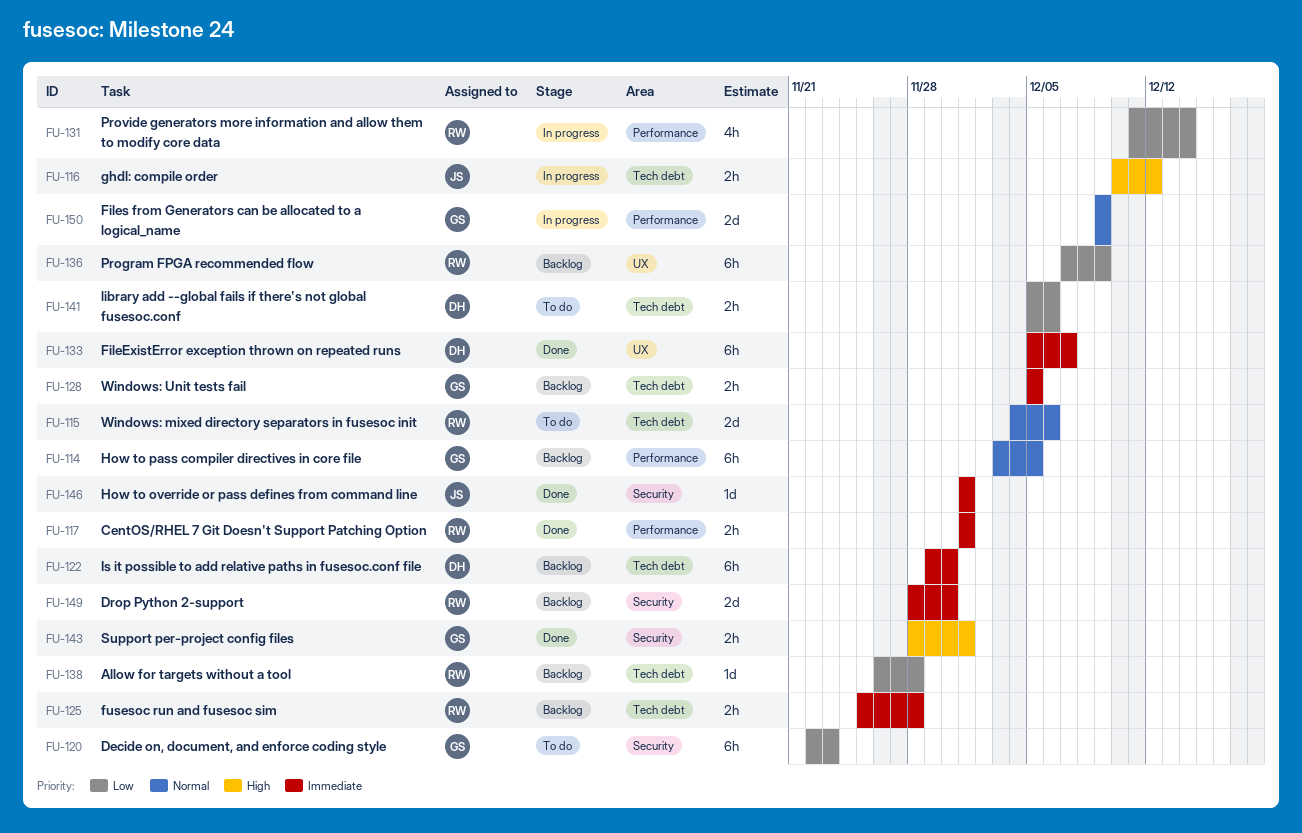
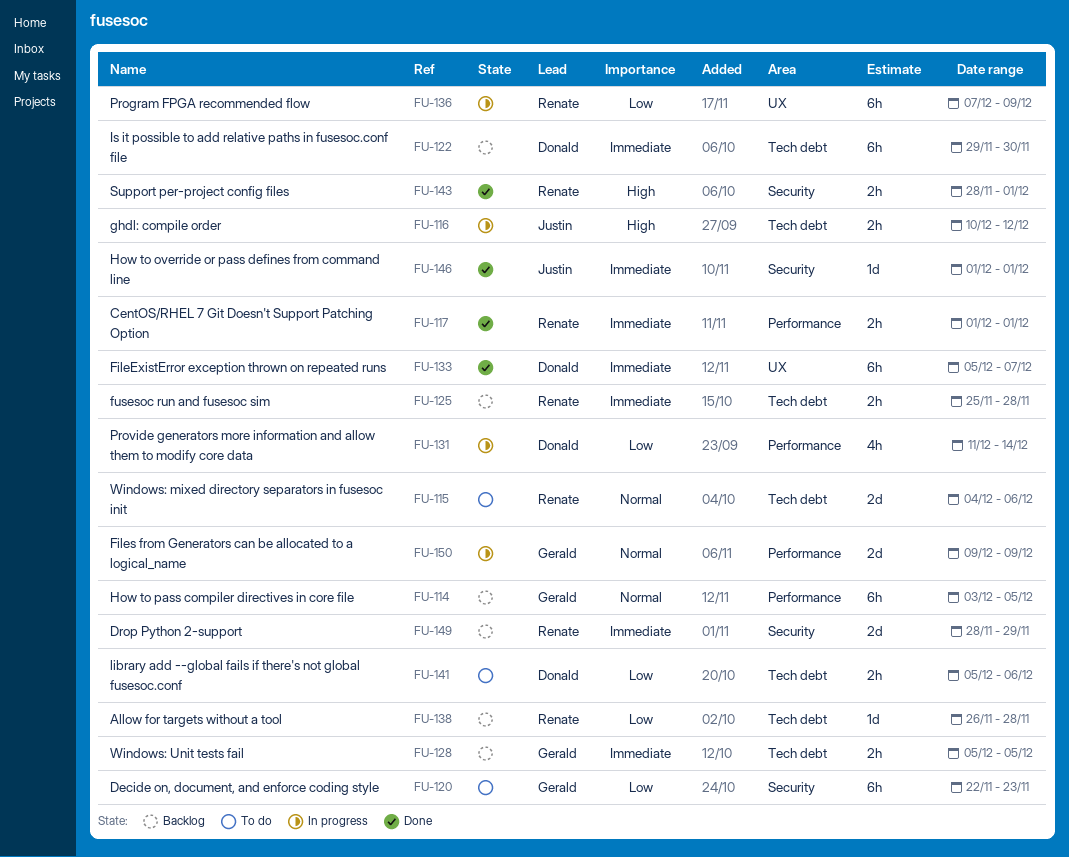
FU-131, owner: Renate -> Donald
FU-136, status: Backlog -> In progress
FU-143, owner: Gerald -> Renate
FU-149, due: Nov 30 -> Nov 29

